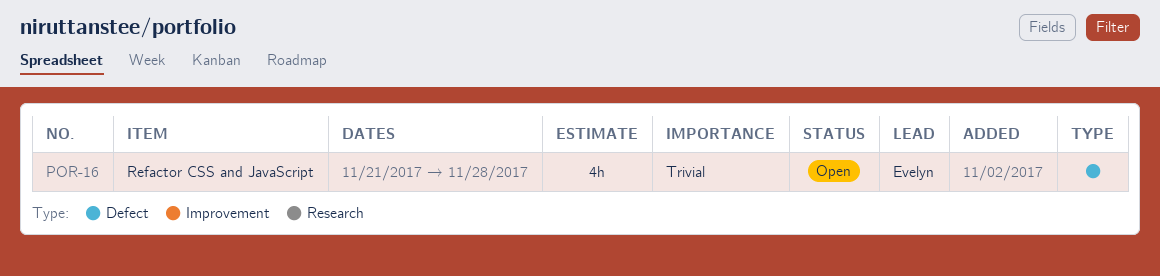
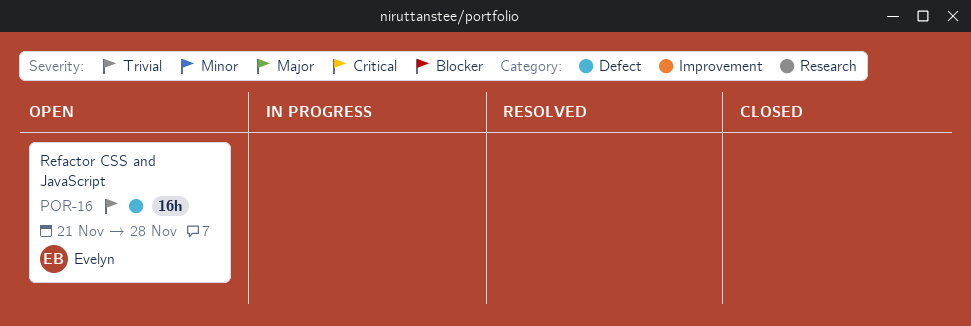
POR-16, estimate: 4h -> 16h

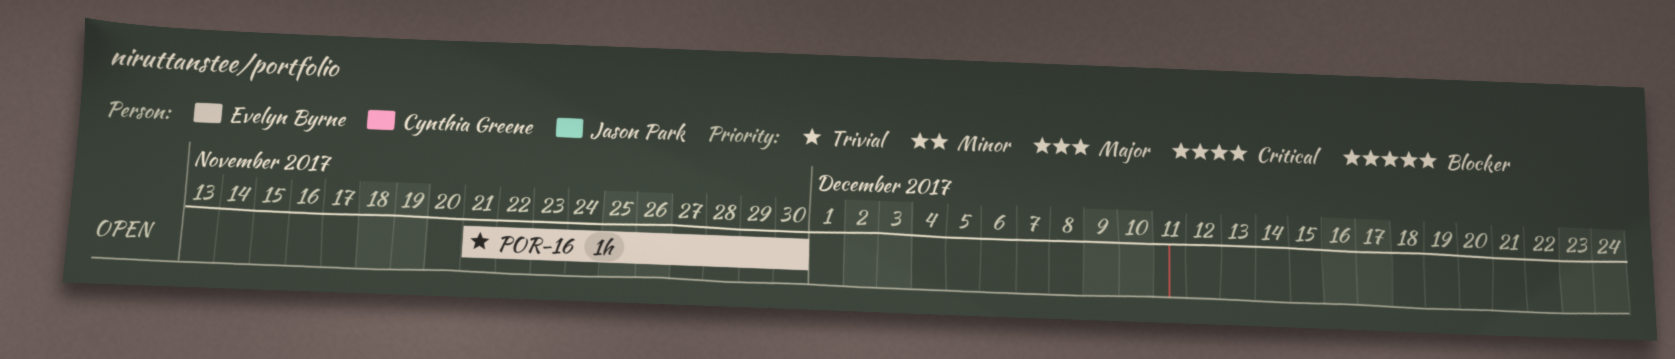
POR-16, estimate: 16h -> 1h
POR-16, due: Nov 28 -> Nov 30

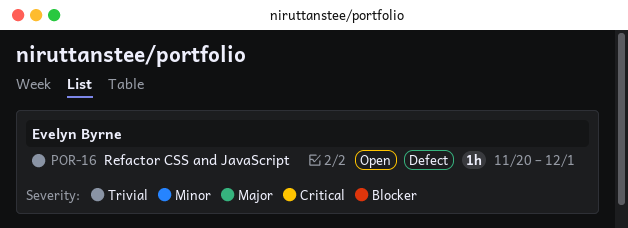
POR-16, start: Nov 21 -> Nov 20
POR-16, due: Nov 30 -> Dec 1

